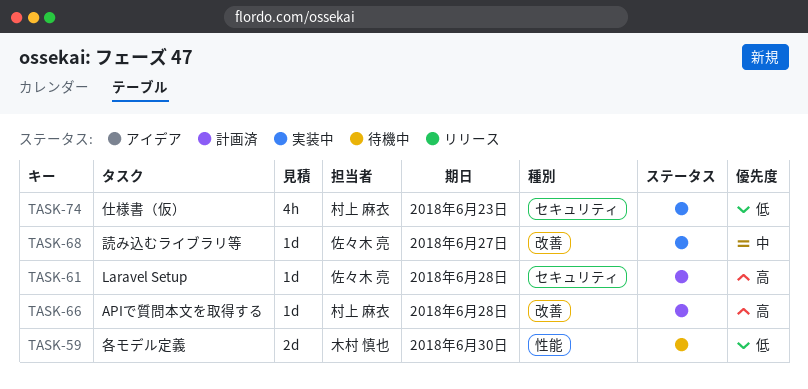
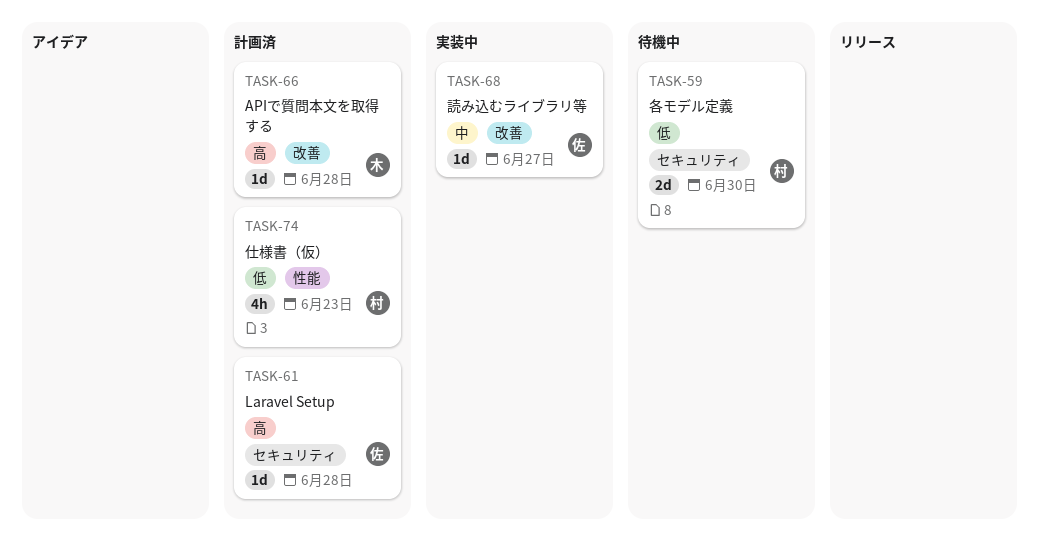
TASK-59, owner: 木村 慎也 -> 村上 麻衣
TASK-59, label: 性能 -> セキュリティ
TASK-66, owner: 村上 麻衣 -> 木村 慎也
TASK-74, status: 実装中 -> 計画済
TASK-74, label: セキュリティ -> 性能

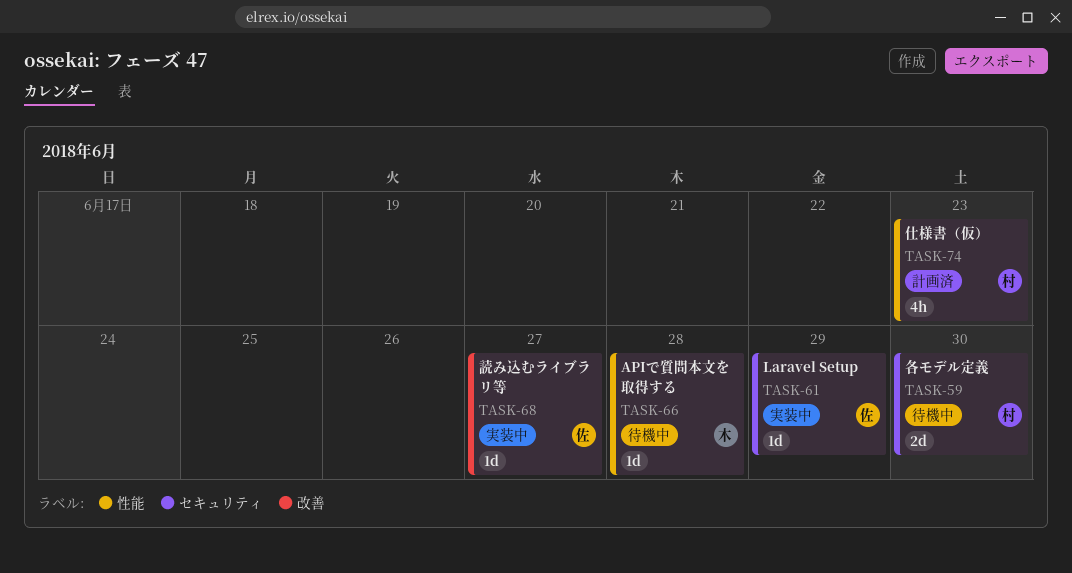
TASK-61, status: 計画済 -> 実装中
TASK-61, due: Jun 28 -> Jun 29
TASK-66, status: 計画済 -> 待機中
TASK-66, label: 改善 -> 性能

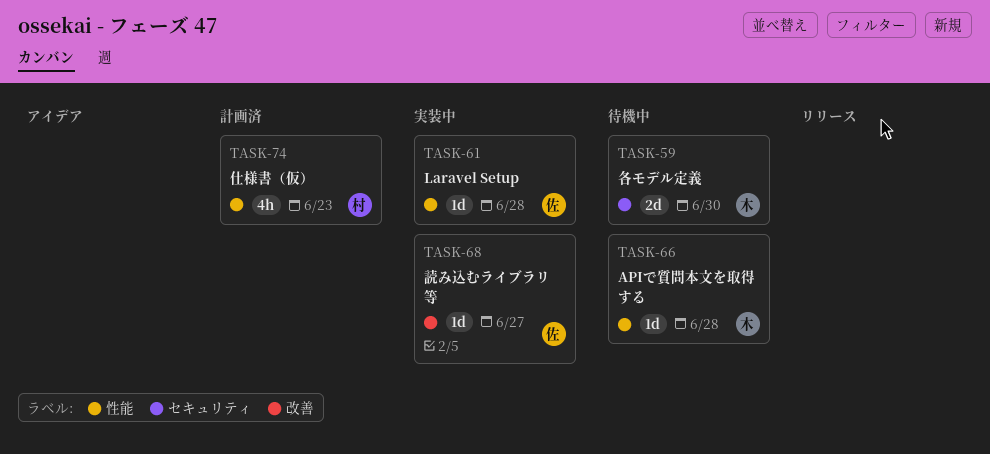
TASK-59, owner: 村 -> 木
TASK-61, label: セキュリティ -> 性能
TASK-61, due: Jun 29 -> Jun 28

